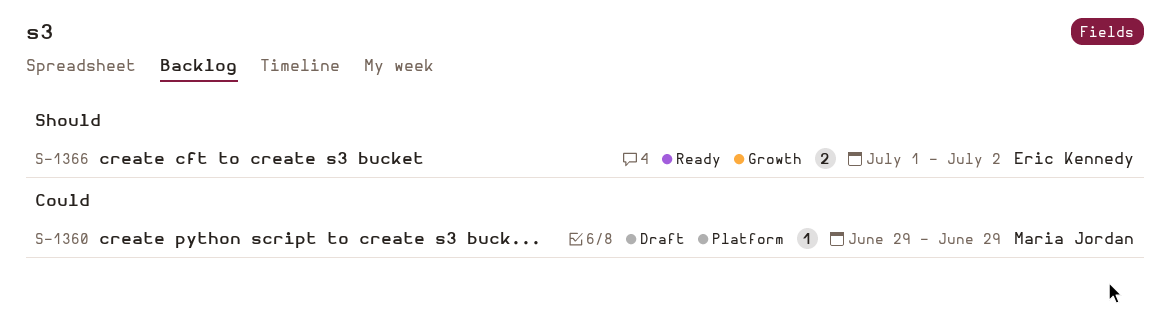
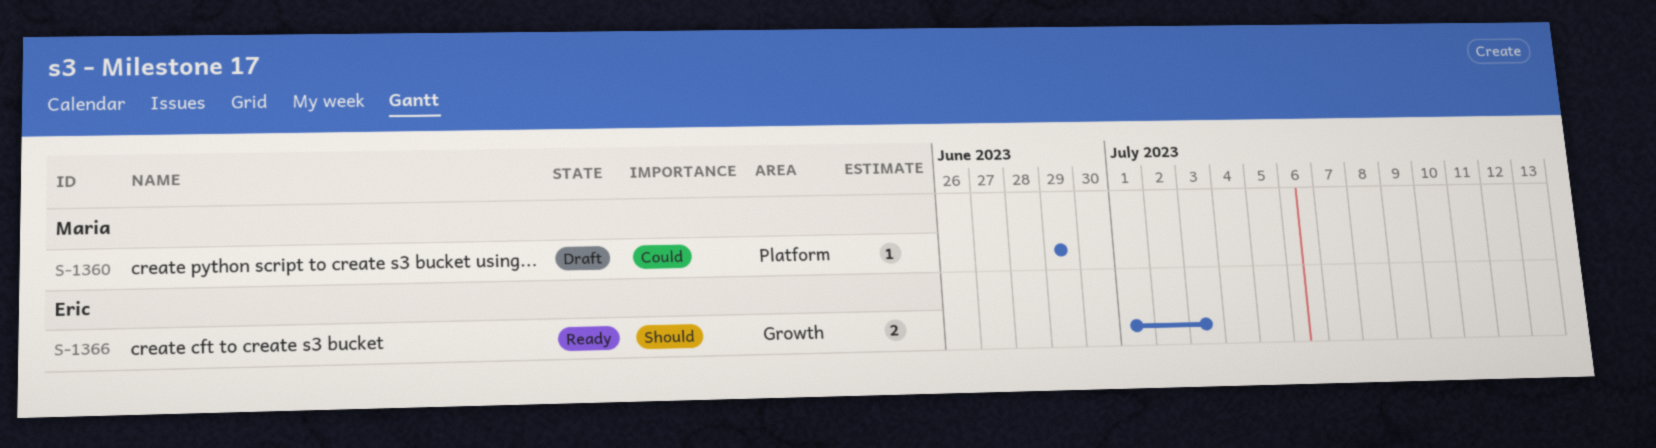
S-1366, due: Jul 2 -> Jul 3

